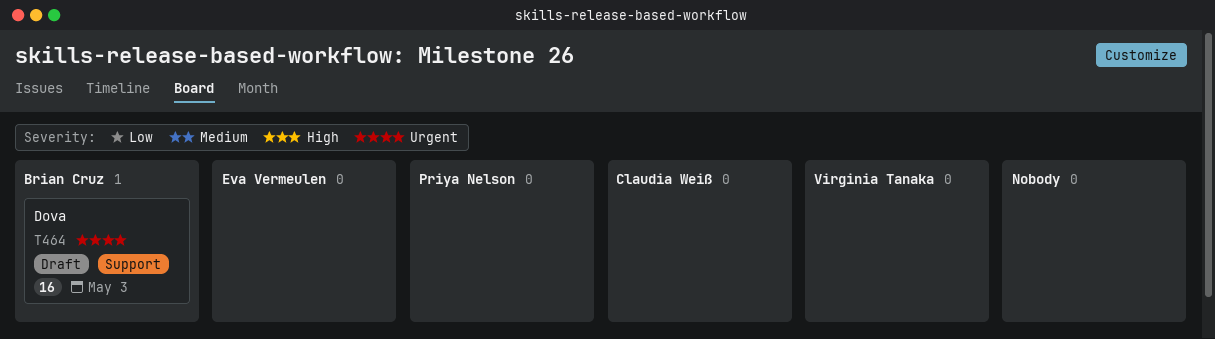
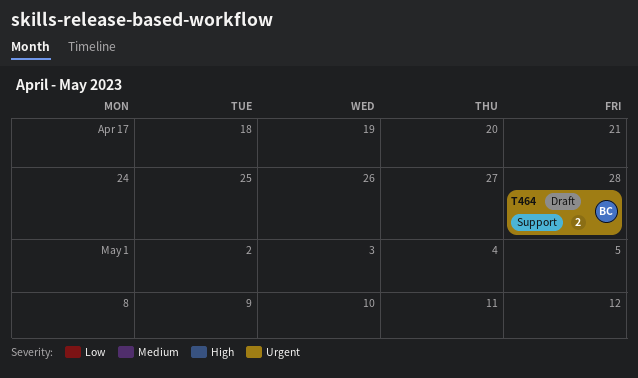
T464, estimate: 16 -> 2
T464, due: May 3 -> Apr 28

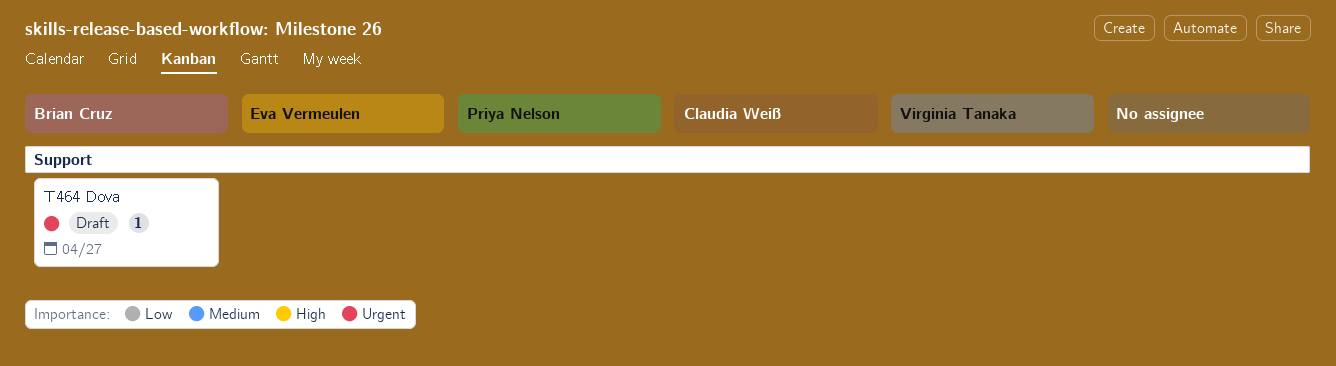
T464, estimate: 2 -> 1
T464, due: Apr 28 -> Apr 27

